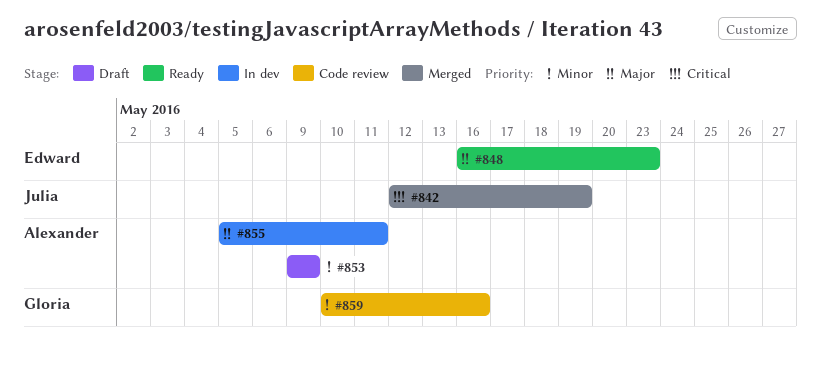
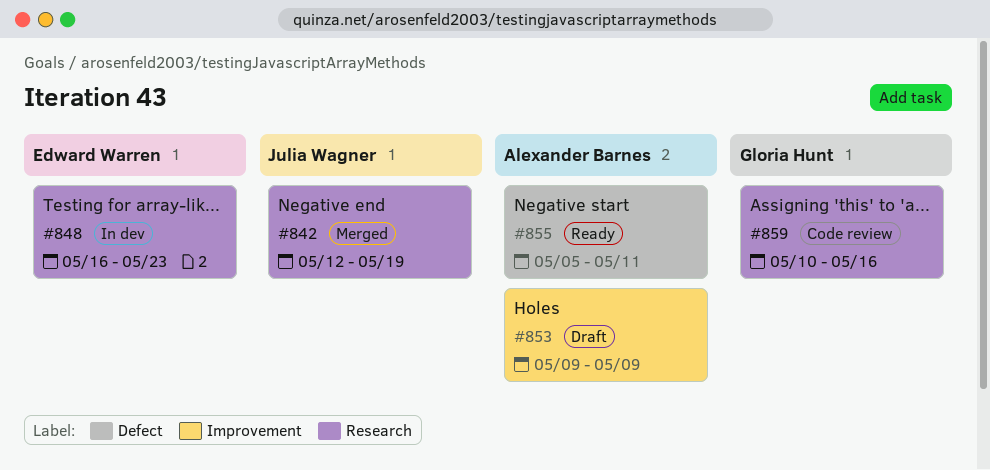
#848, status: Ready -> In dev
#855, status: In dev -> Ready

